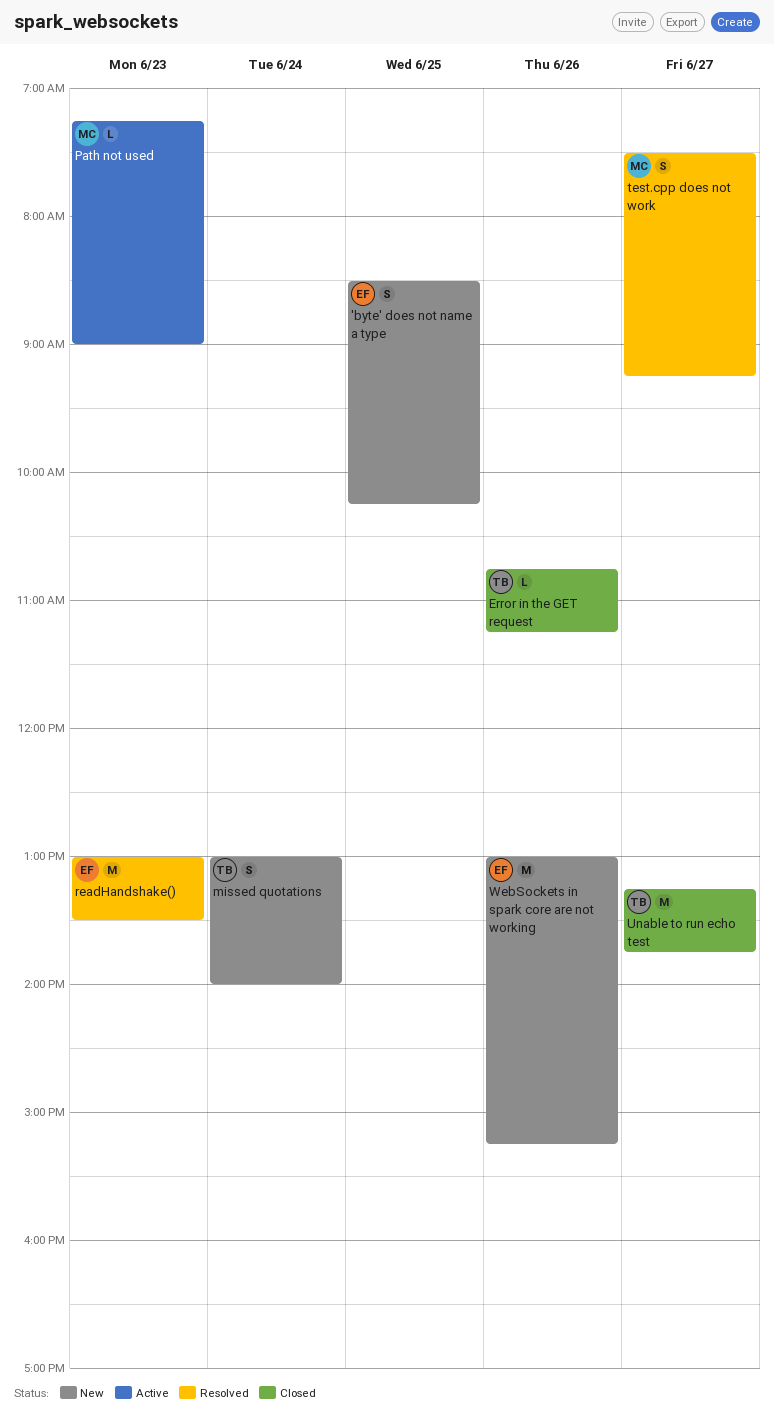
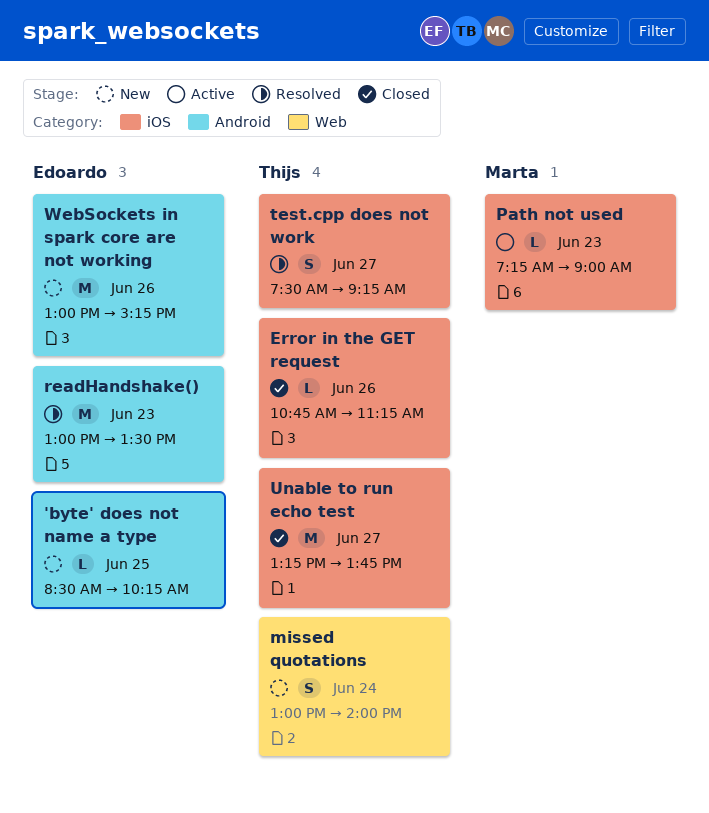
'byte' does not name a type, estimate: S -> L
test.cpp does not work, owner: Marta -> Thijs

